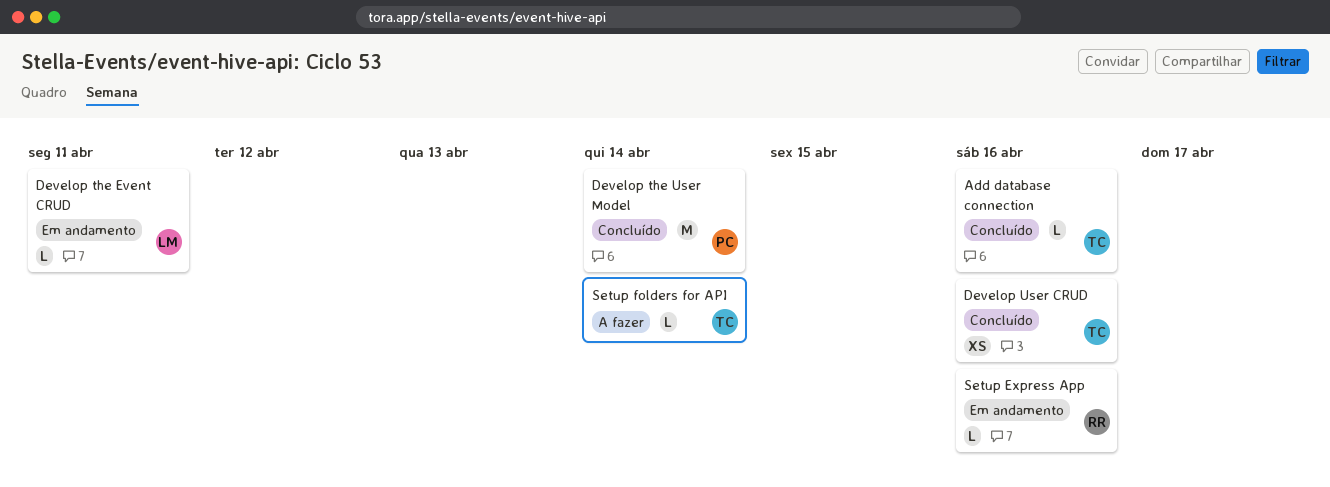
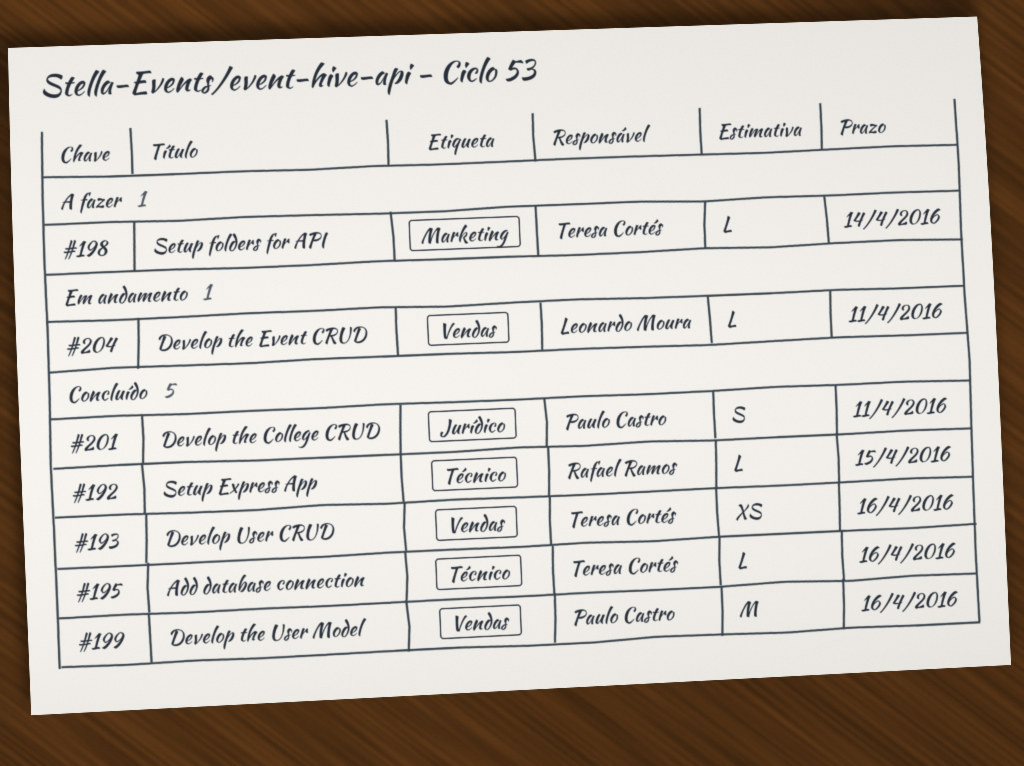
Develop the College CRUD: none -> present
Develop the User Model, due: Apr 14 -> Apr 16
Setup Express App, status: Em andamento -> Concluído
Setup Express App, due: Apr 16 -> Apr 15

